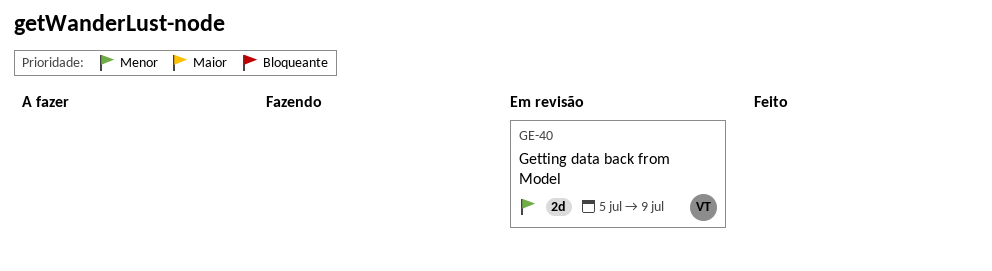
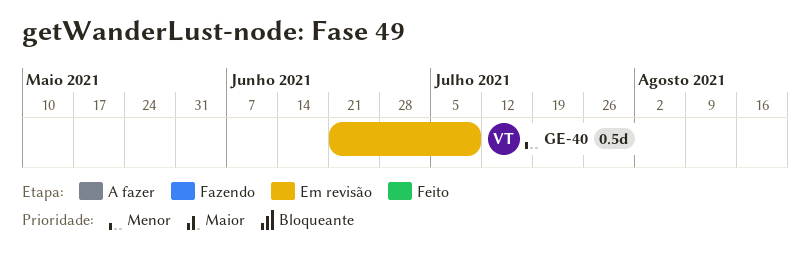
GE-40, estimate: 2d -> 0.5d
GE-40, start: Jul 5 -> Jun 21

